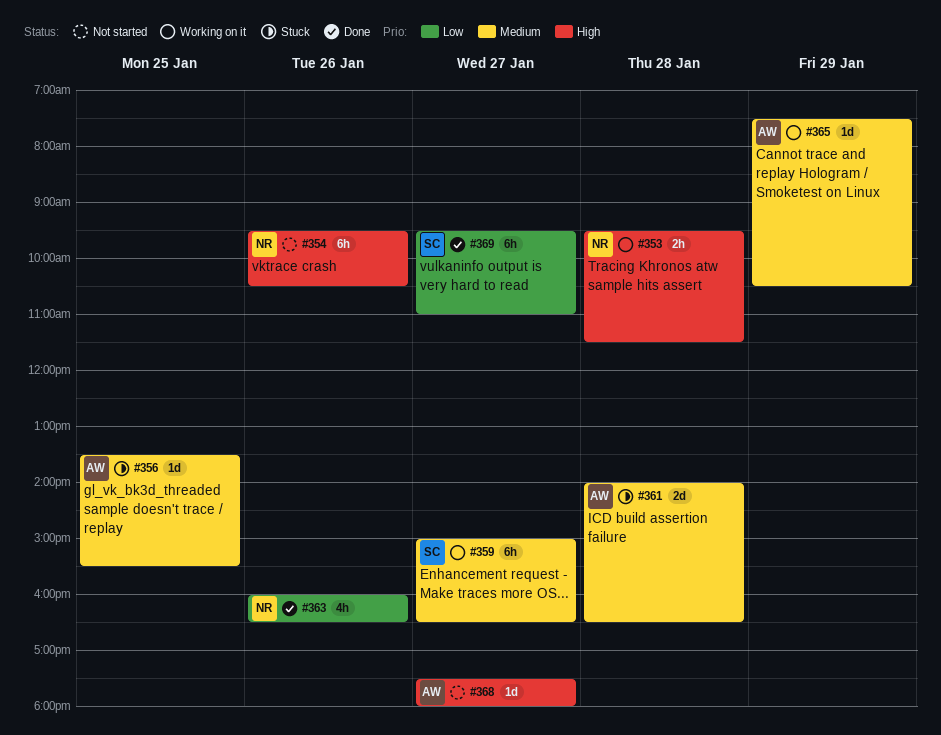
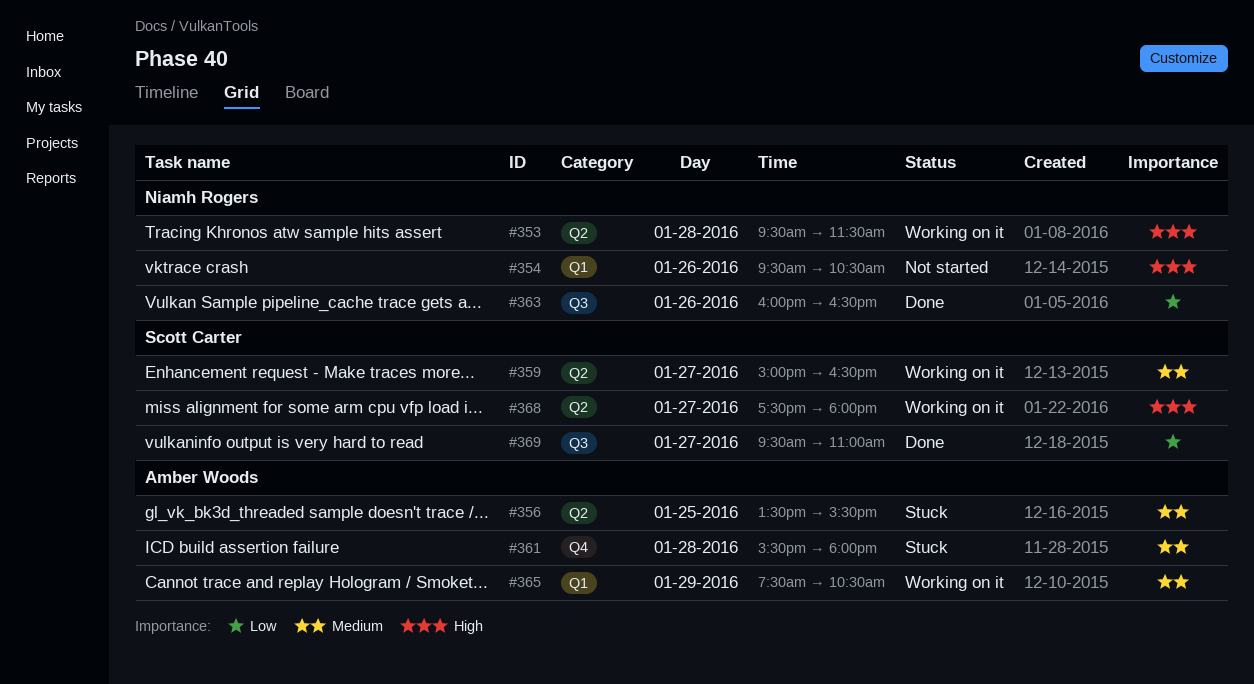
#361, begins: 14:00 -> 15:30
#361, ends: 16:30 -> 18:00
#368, status: Not started -> Working on it
#368, owner: Amber Woods -> Scott Carter

